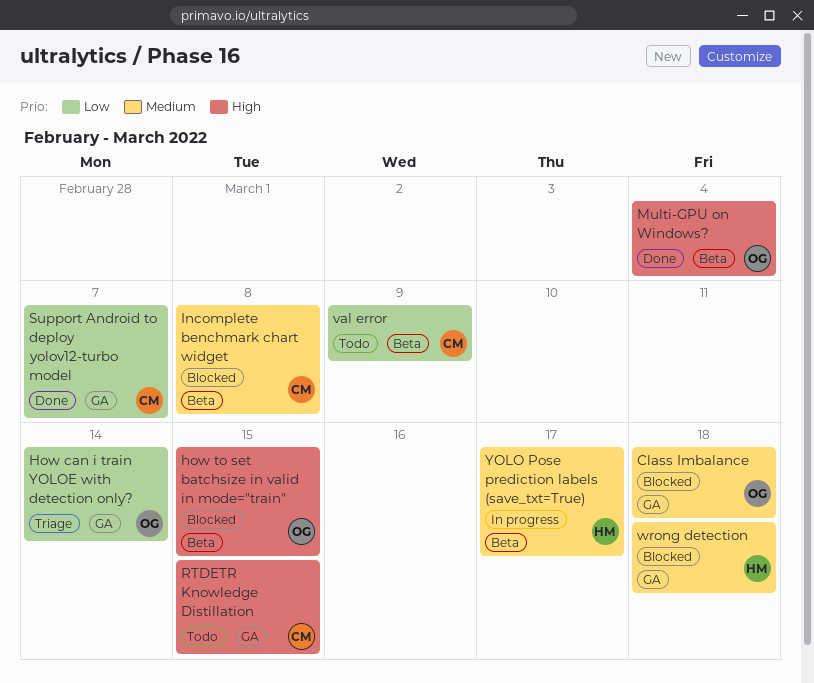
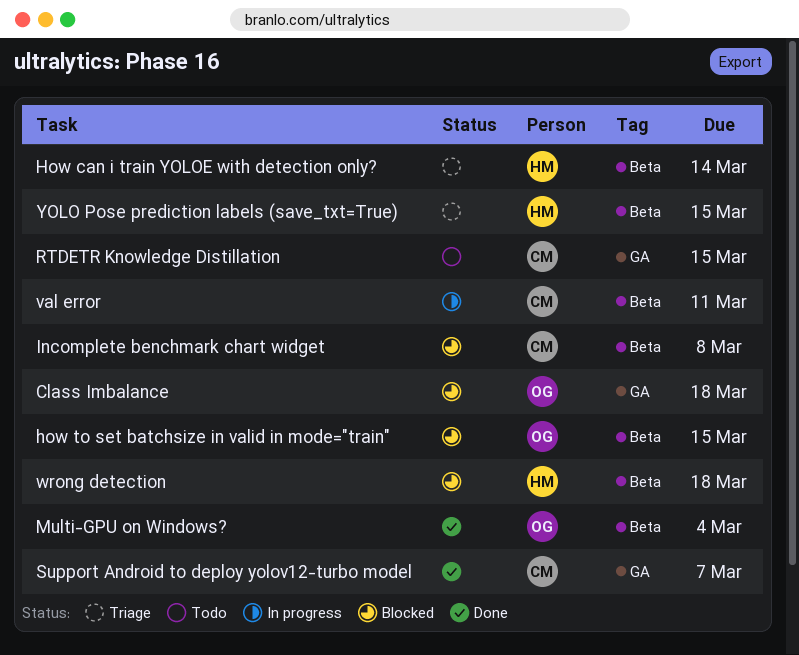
How can i train YOLOE with detection only?, owner: OG -> HM
How can i train YOLOE with detection only?, label: GA -> Beta
val error, status: Todo -> In progress
val error, due: Mar 9 -> Mar 11
wrong detection, label: GA -> Beta
YOLO Pose prediction labels (save_txt=True), status: In progress -> Triage
YOLO Pose prediction labels (save_txt=True), due: Mar 17 -> Mar 15

